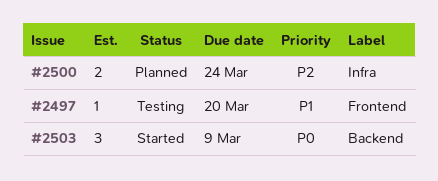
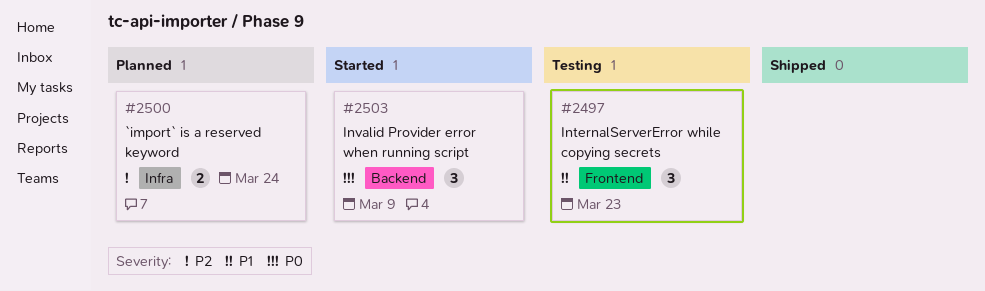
#2497, estimate: 1 -> 3
#2497, due: Mar 20 -> Mar 23

